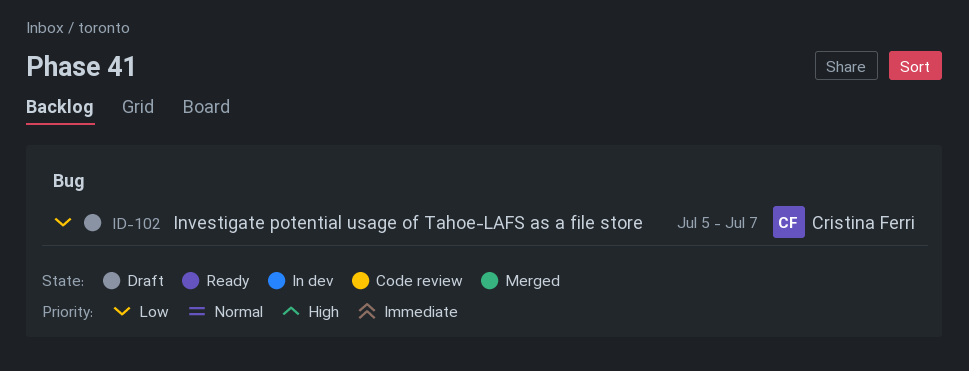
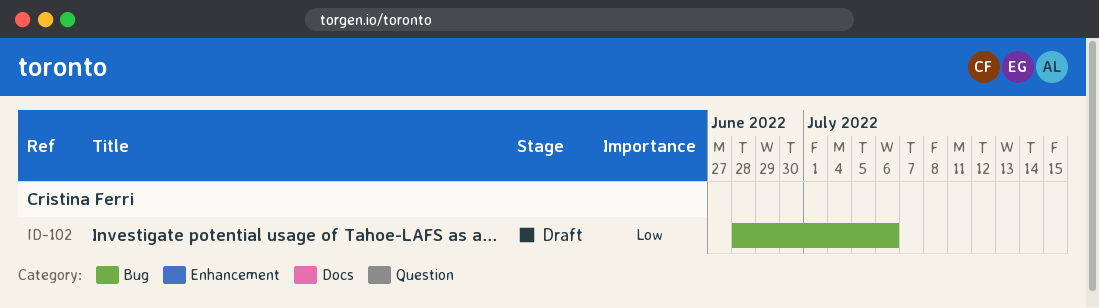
ID-102, start: Jul 5 -> Jun 28
ID-102, due: Jul 7 -> Jul 6

